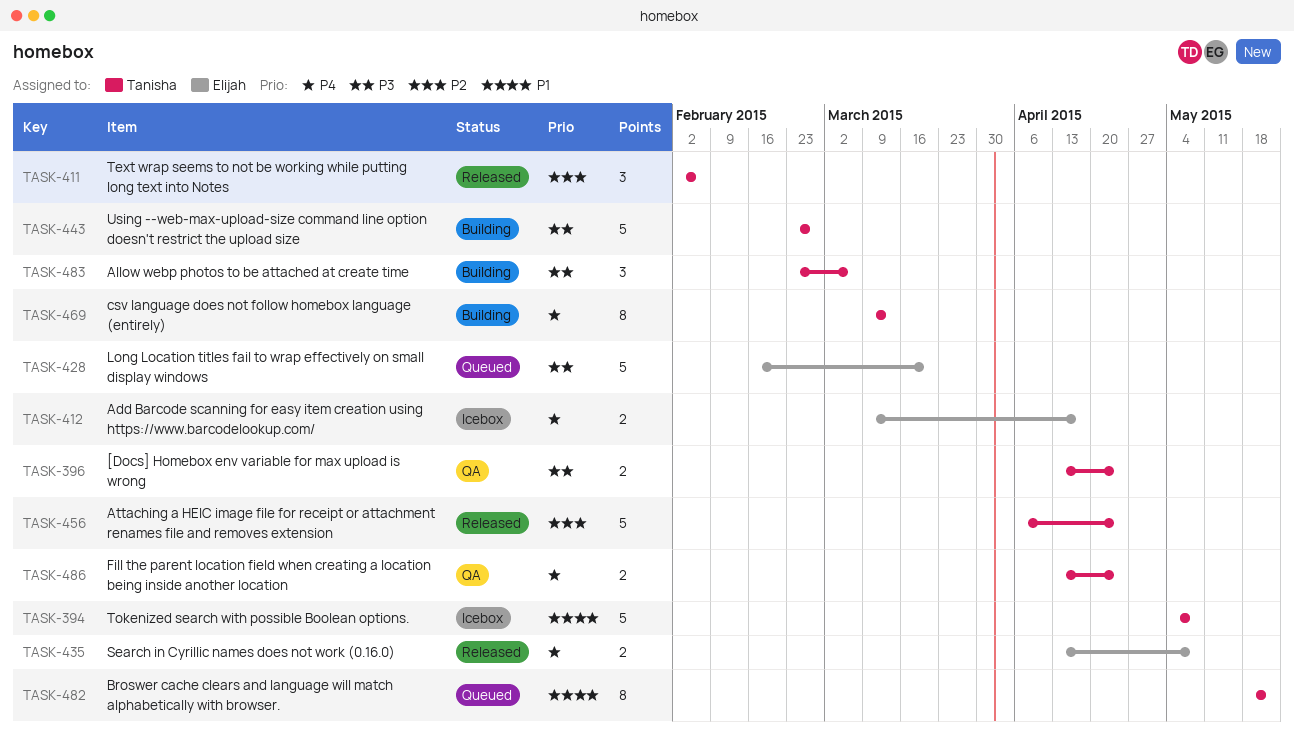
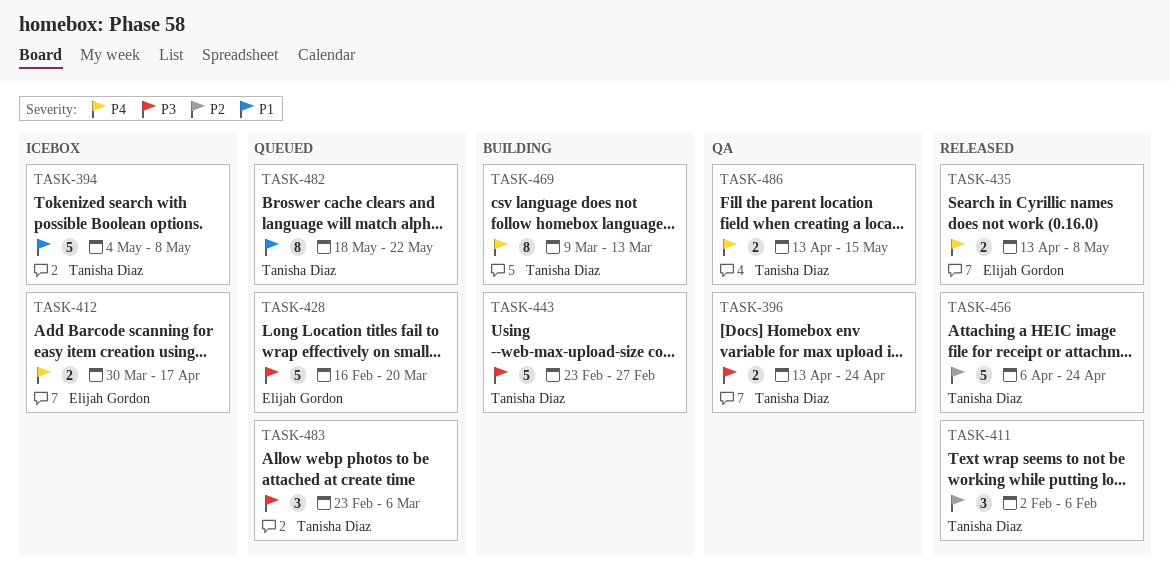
TASK-412, start: Mar 9 -> Mar 30
TASK-483, status: Building -> Queued
TASK-486, due: Apr 24 -> May 15

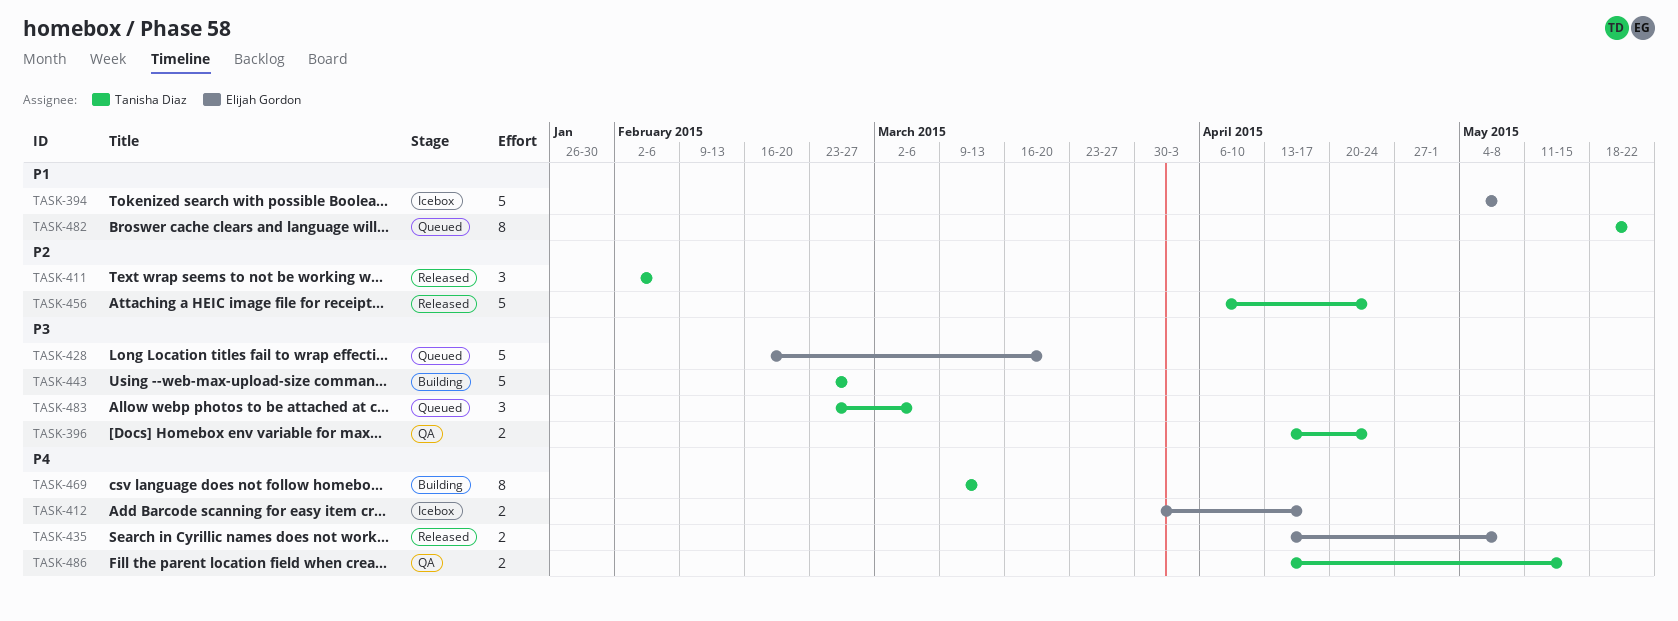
TASK-394, owner: Tanisha Diaz -> Elijah Gordon

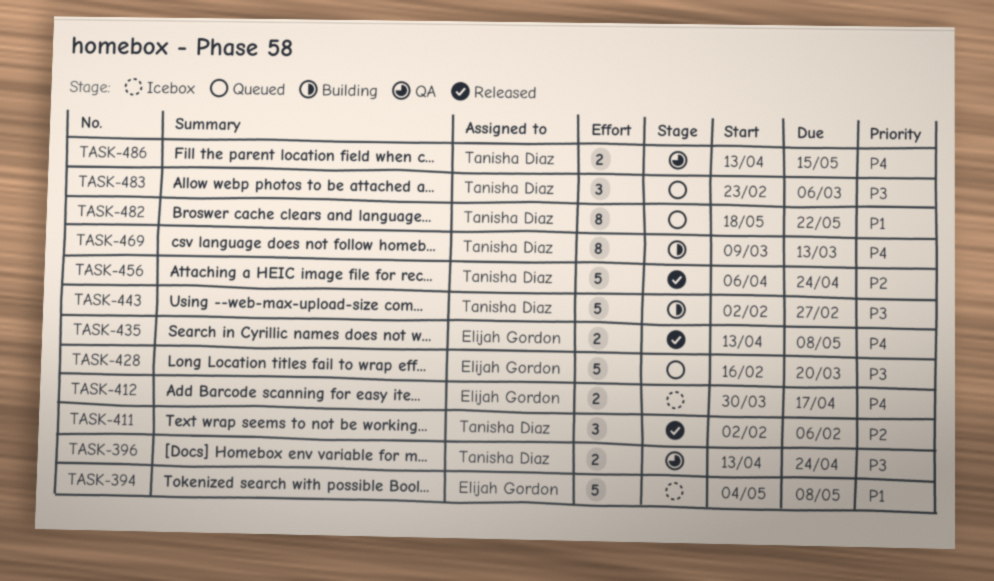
TASK-443, start: Feb 23 -> Feb 2

